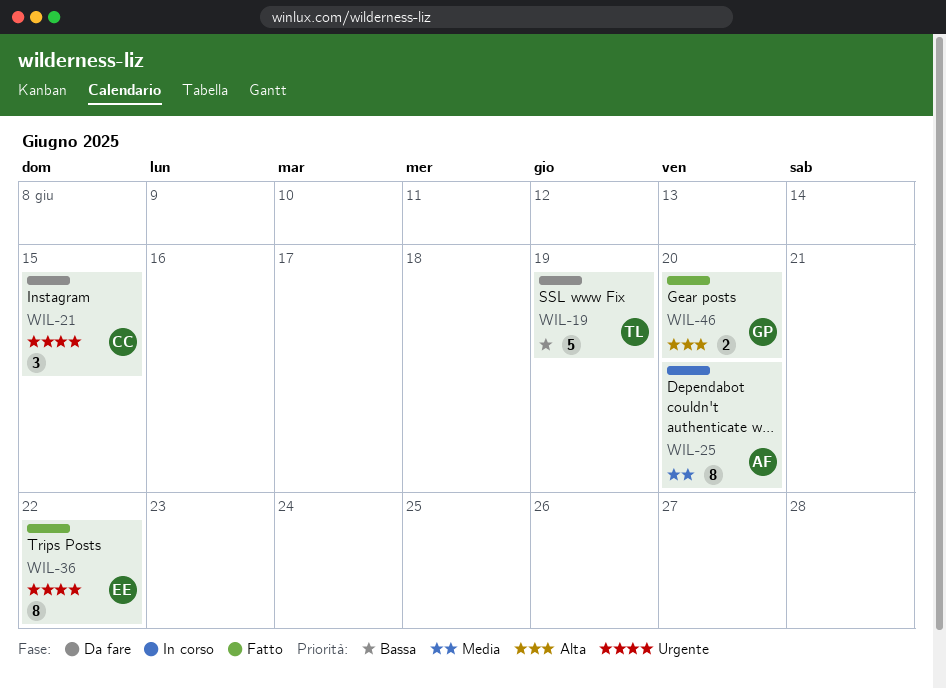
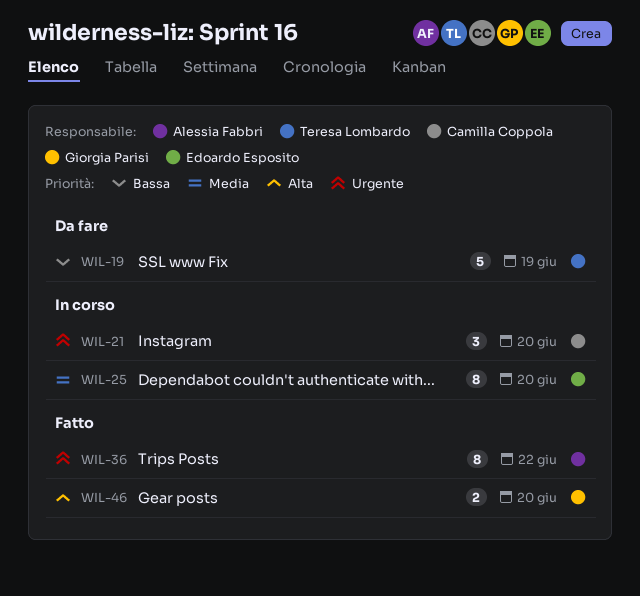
WIL-21, status: Da fare -> In corso
WIL-21, due: Jun 15 -> Jun 20
WIL-25, owner: Alessia Fabbri -> Edoardo Esposito
WIL-36, owner: Edoardo Esposito -> Alessia Fabbri

